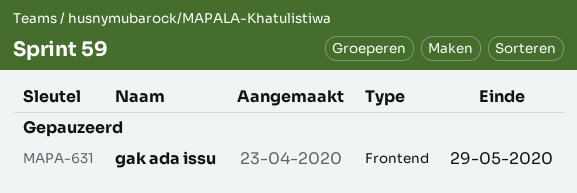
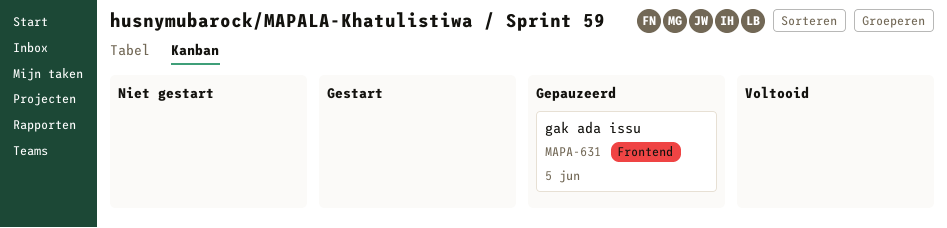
MAPA-631, due: May 29 -> Jun 5

